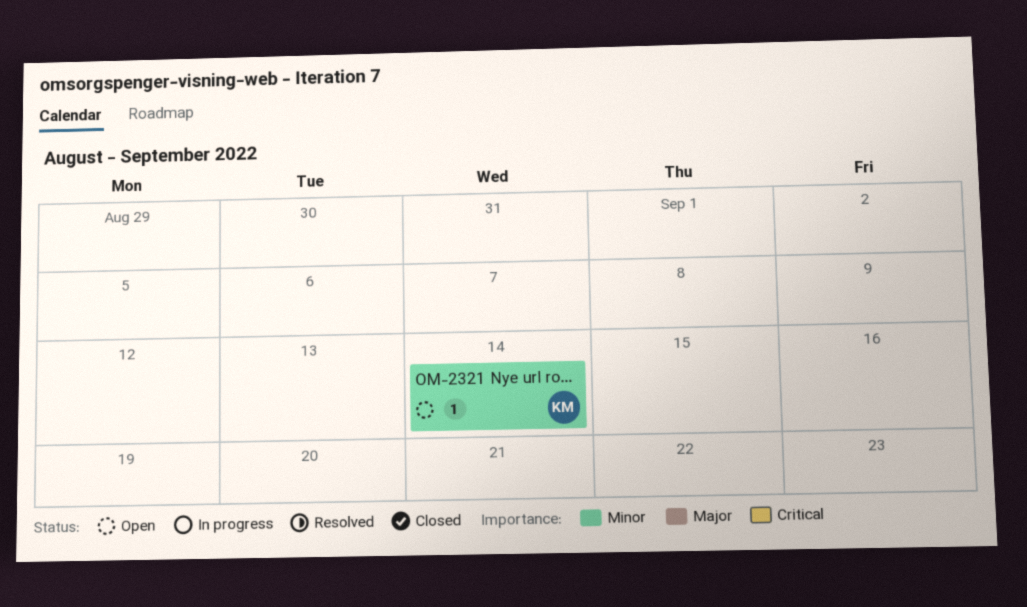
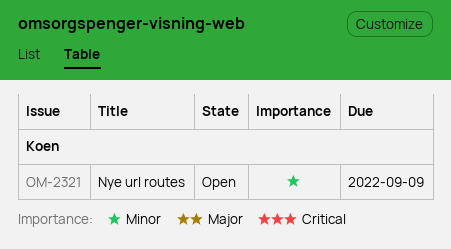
OM-2321, due: Sep 14 -> Sep 9

